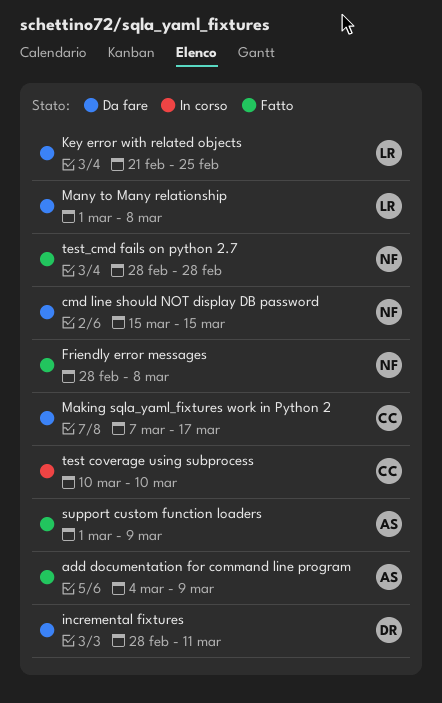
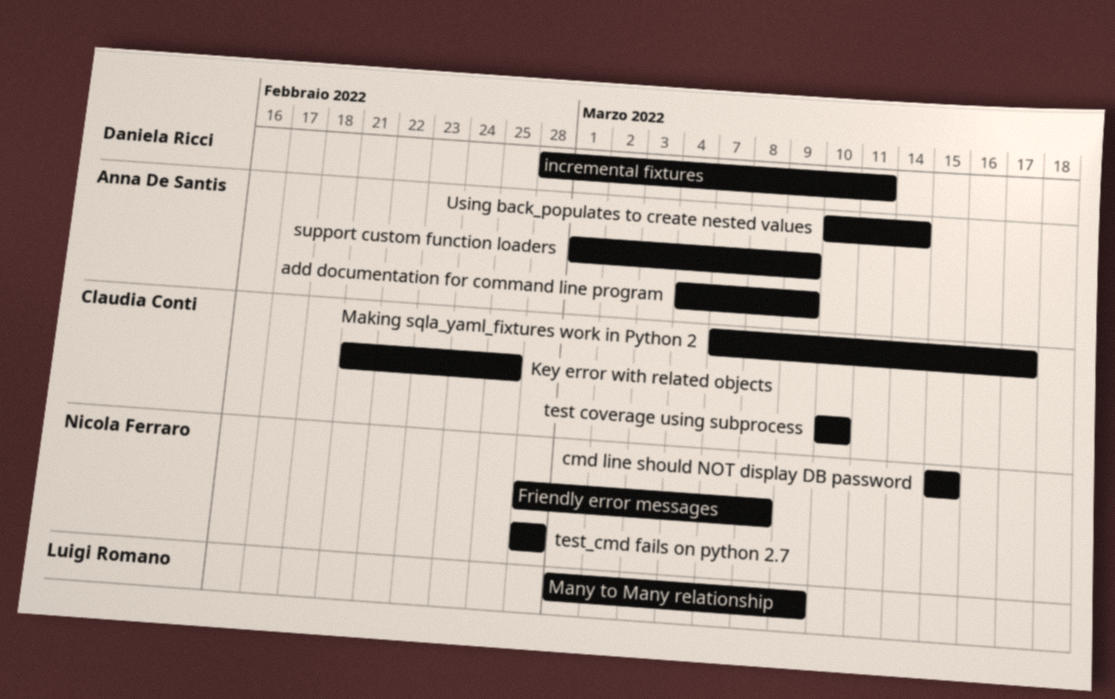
Key error with related objects, owner: Luigi Romano -> Claudia Conti
Many to Many relationship, due: Mar 8 -> Mar 9
Using back_populates to create nested values: none -> present

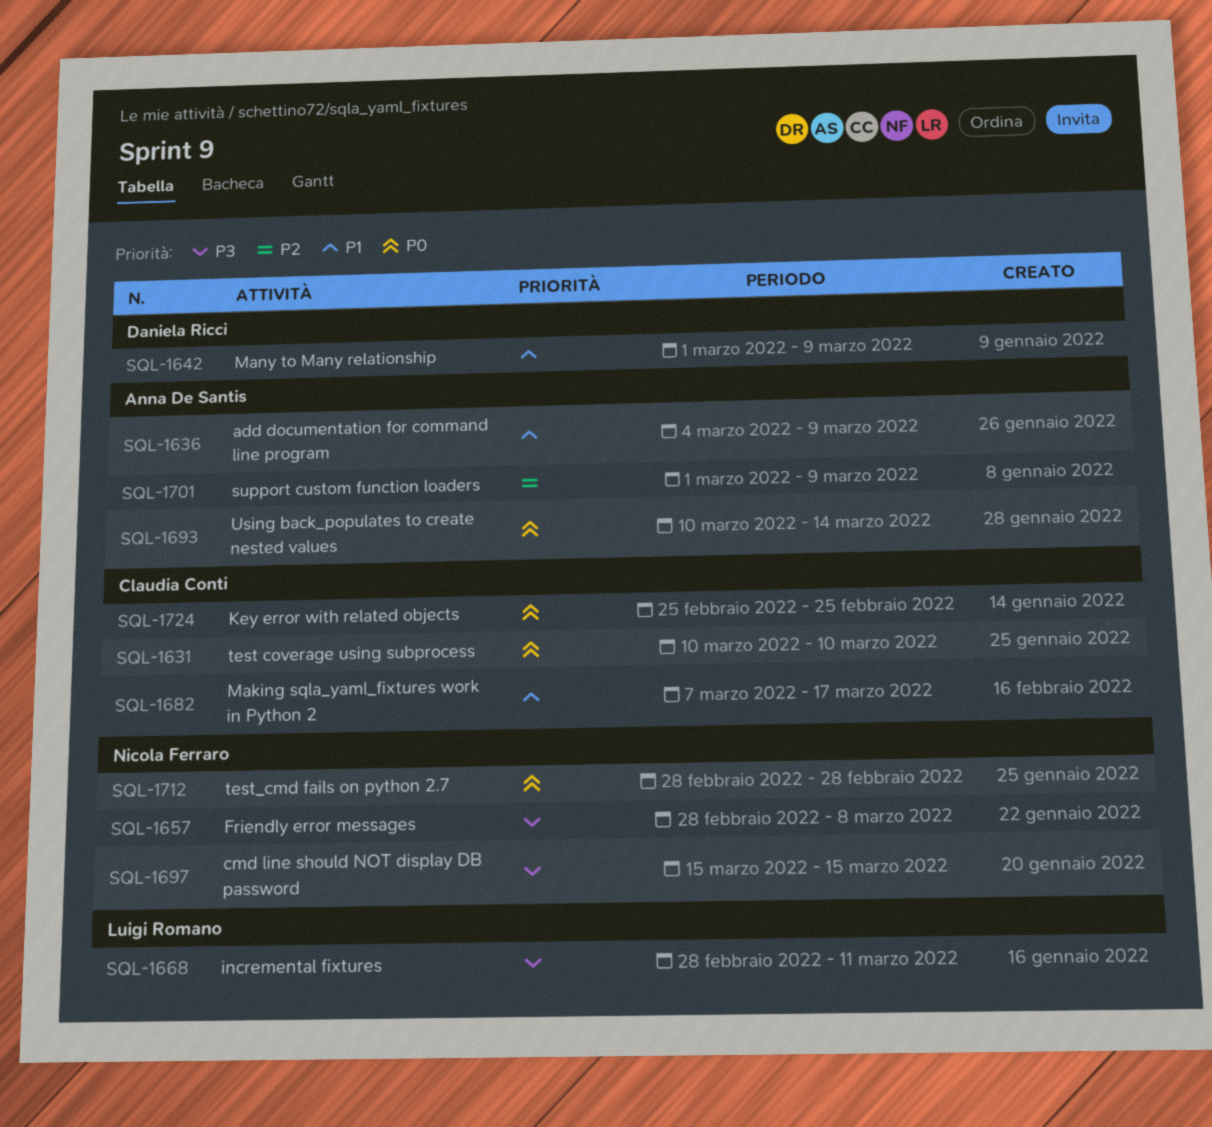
incremental fixtures, owner: Daniela Ricci -> Luigi Romano
Key error with related objects, start: Feb 21 -> Feb 25
Many to Many relationship, owner: Luigi Romano -> Daniela Ricci

